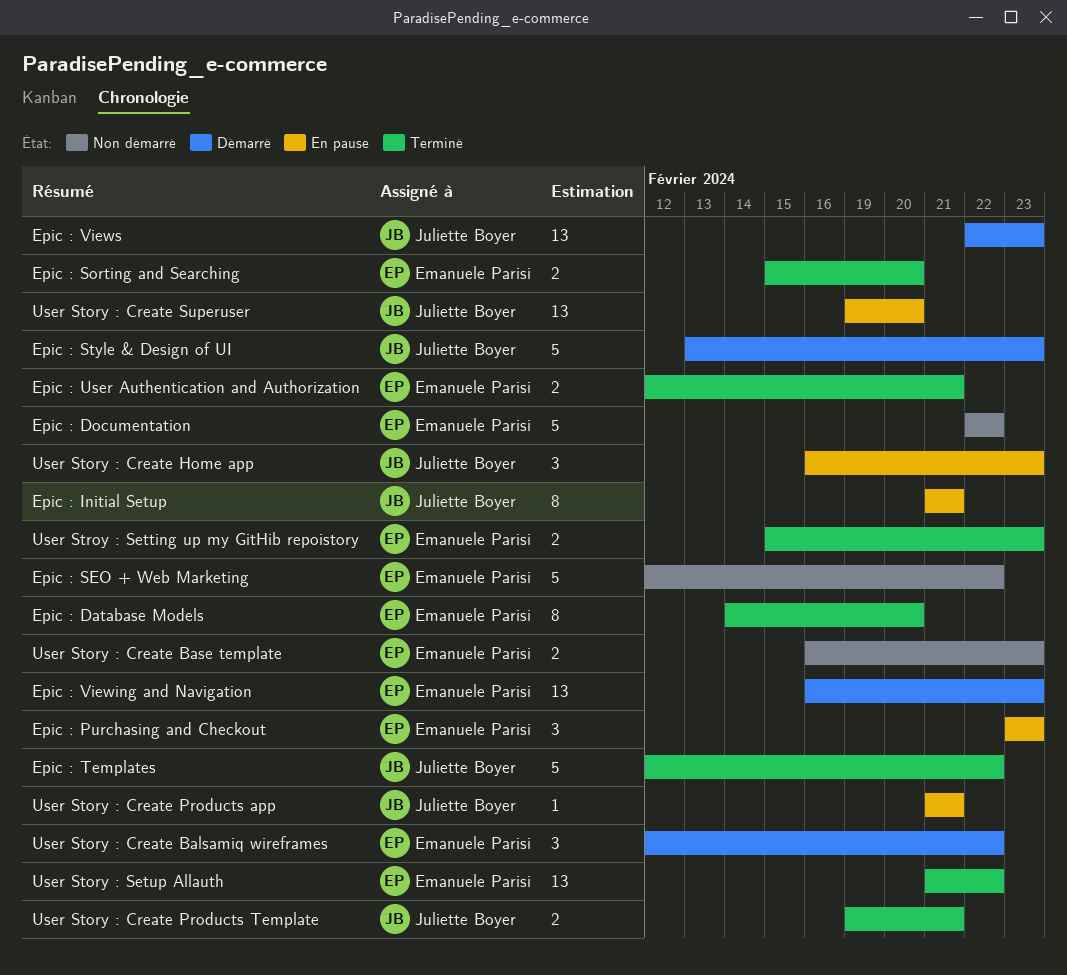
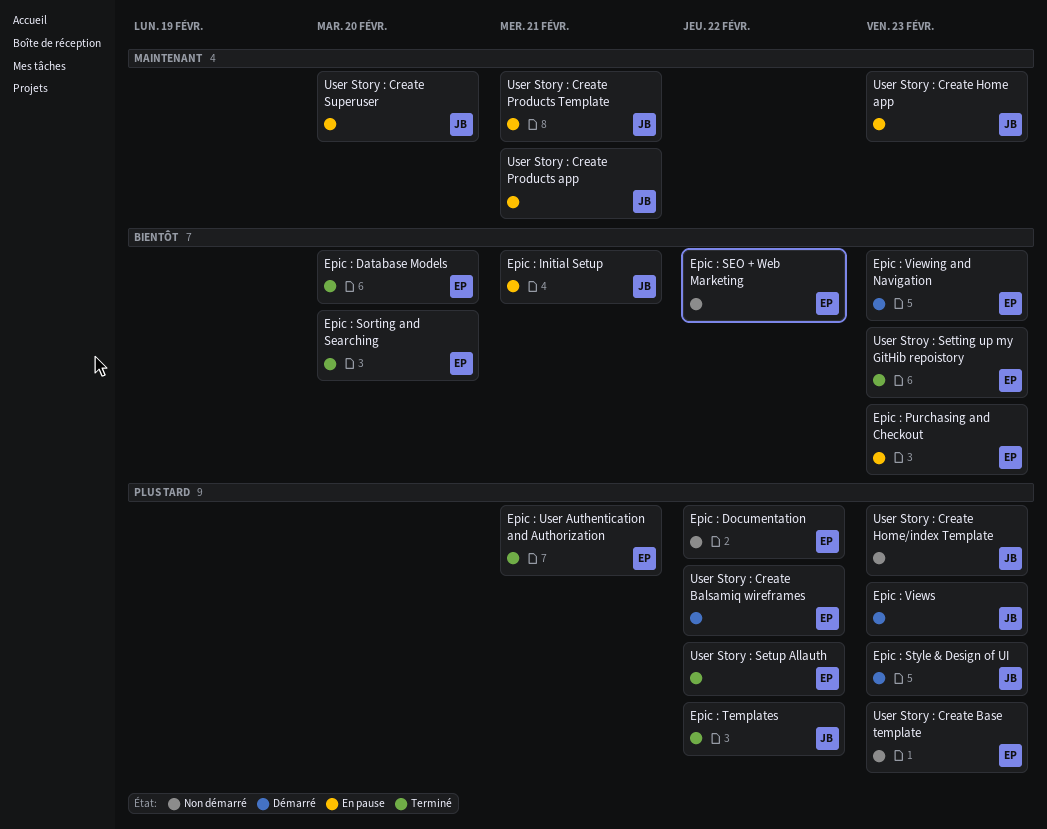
User Story : Create Home/index Template: none -> present
User Story : Create Products Template, status: Terminé -> En pause

